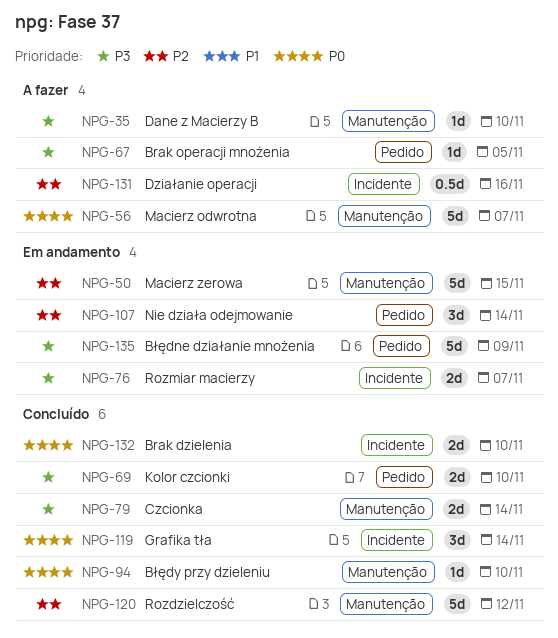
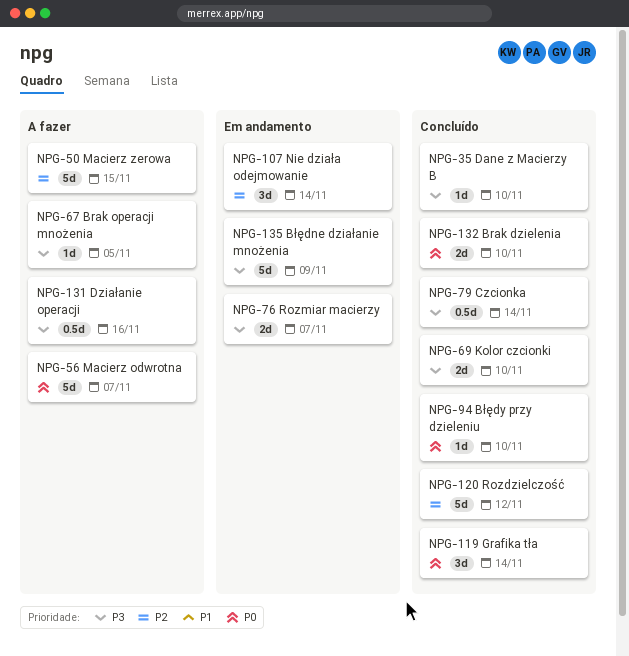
NPG-35, status: A fazer -> Concluído
NPG-50, status: Em andamento -> A fazer
NPG-79, estimate: 2d -> 0.5d
NPG-131, priority: P2 -> P3

